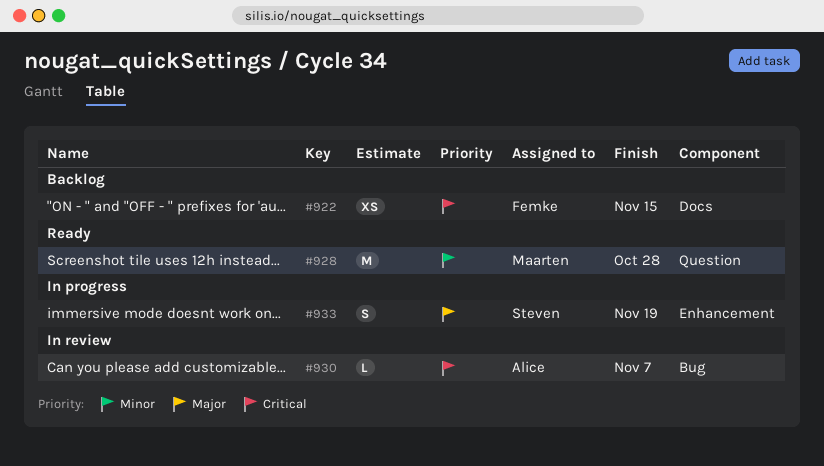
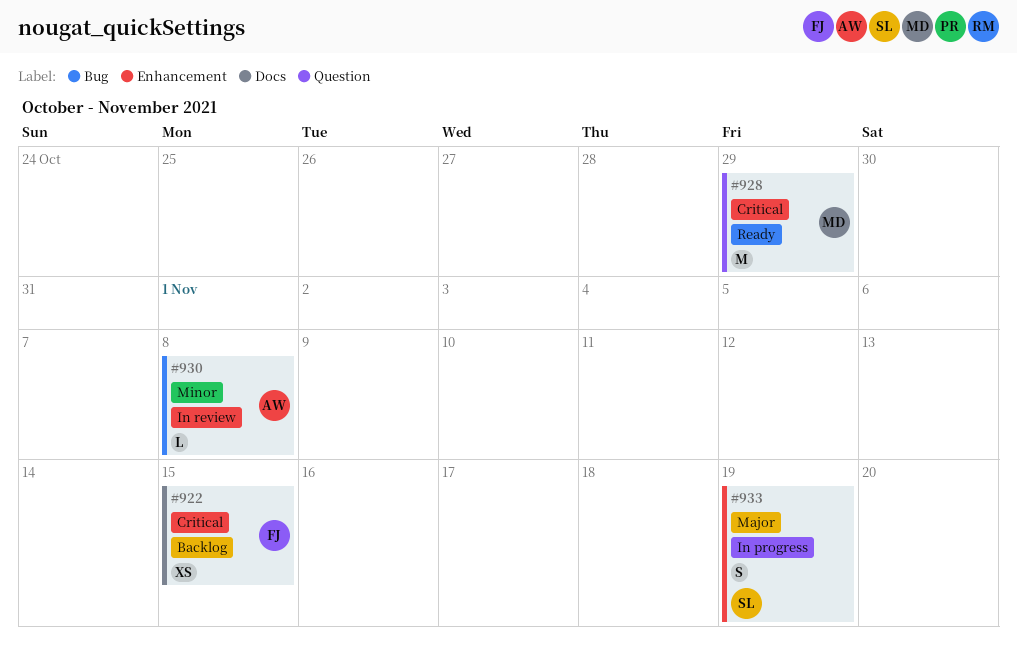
#928, priority: Minor -> Critical
#928, due: Oct 28 -> Oct 29
#930, priority: Critical -> Minor
#930, due: Nov 7 -> Nov 8

